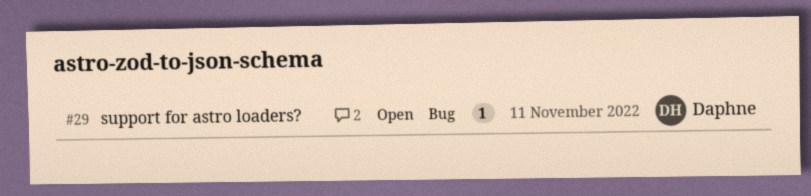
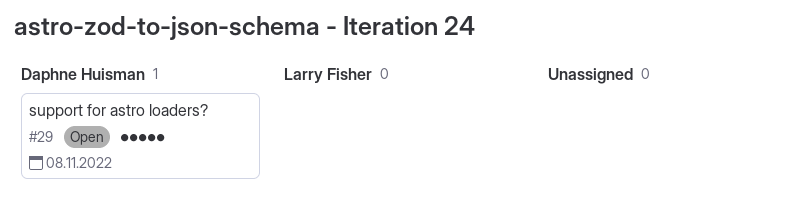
#29, estimate: 1 -> 5
#29, due: Nov 11 -> Nov 8

